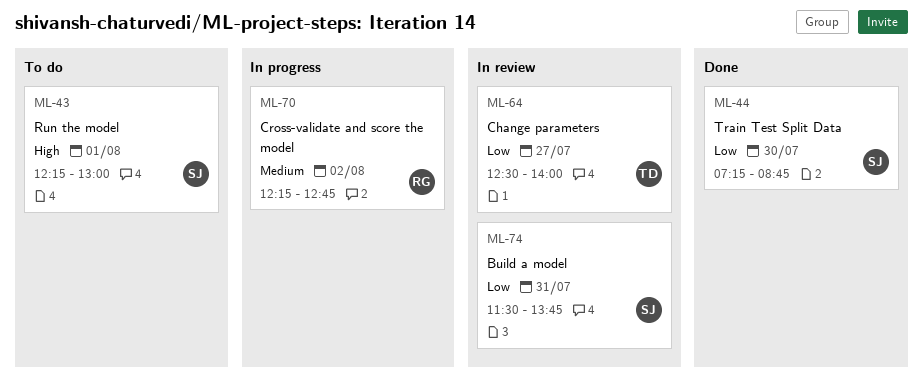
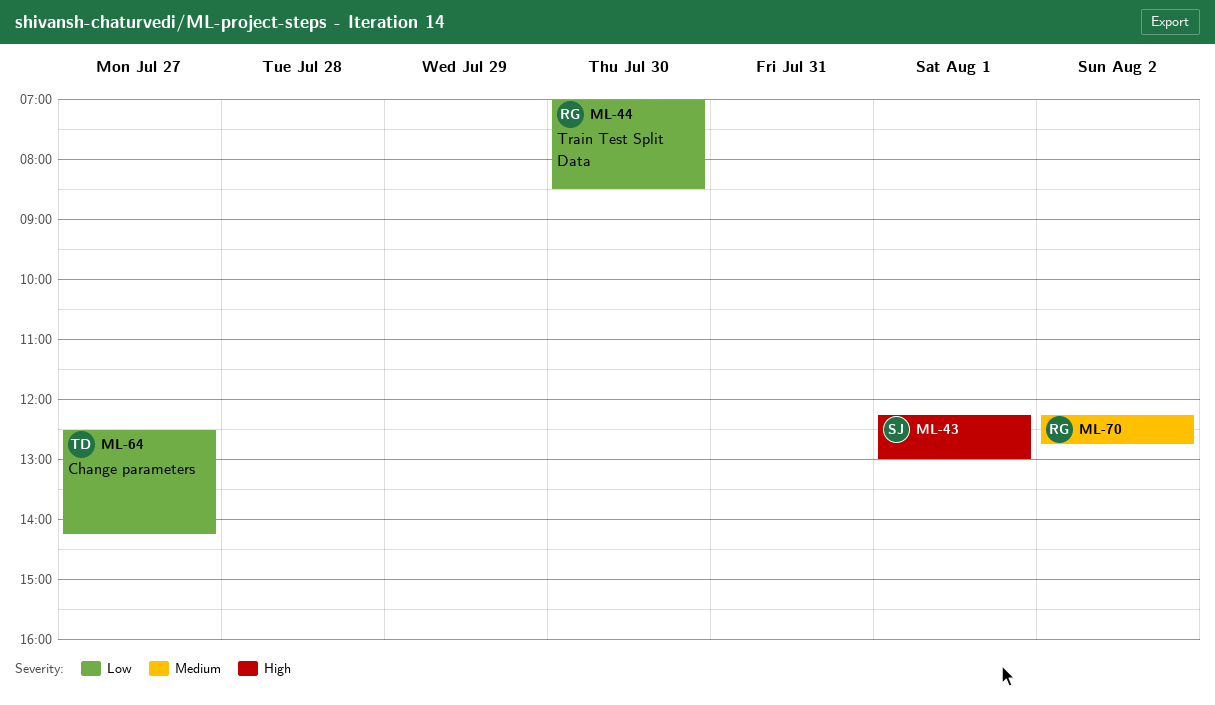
ML-44, owner: SJ -> RG
ML-44, begins: 07:15 -> 07:00
ML-44, ends: 08:45 -> 08:30
ML-64, ends: 14:00 -> 14:15
ML-74: present -> none

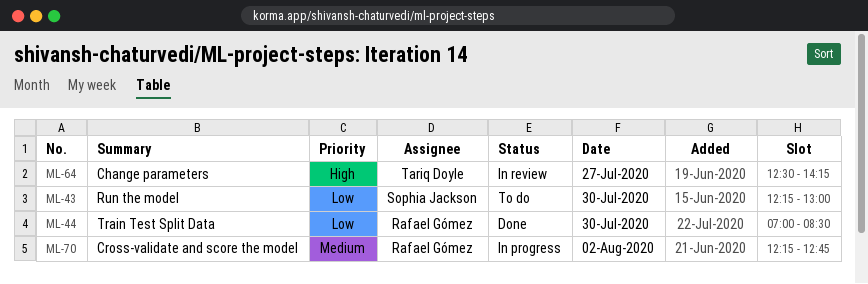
ML-43, priority: High -> Low
ML-43, day: Aug 1 -> Jul 30
ML-64, priority: Low -> High

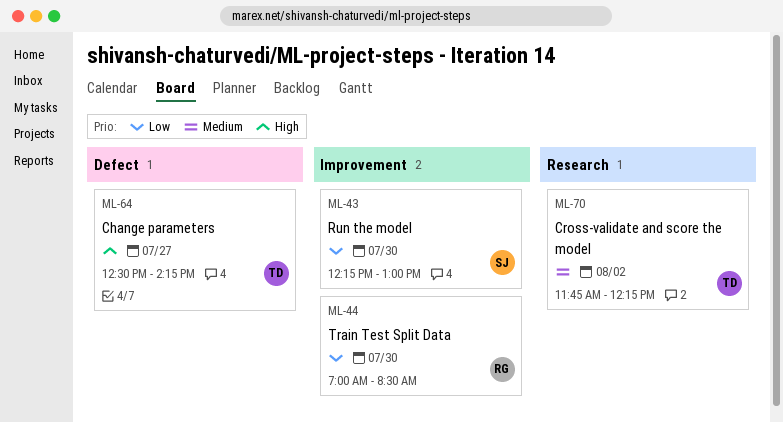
ML-70, owner: Rafael Gómez -> Tariq Doyle
ML-70, begins: 12:15 -> 11:45
ML-70, ends: 12:45 -> 12:15

